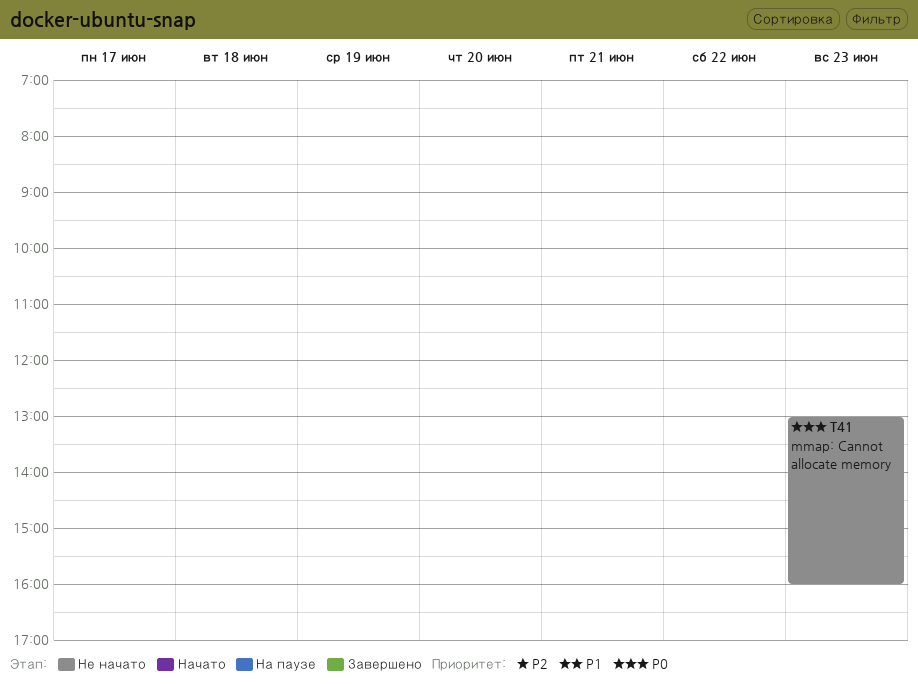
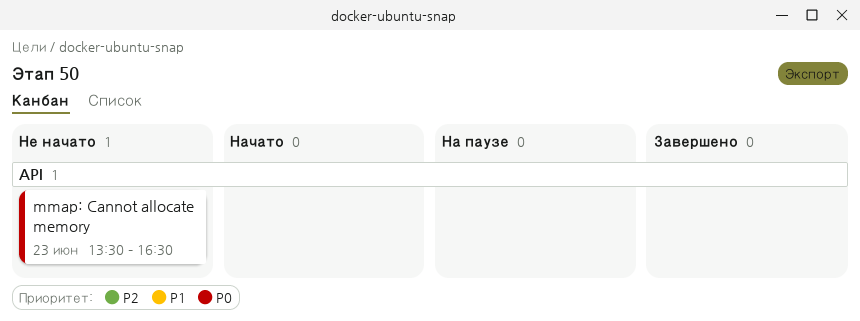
mmap: Cannot allocate memory, begins: 13:00 -> 13:30
mmap: Cannot allocate memory, ends: 16:00 -> 16:30

